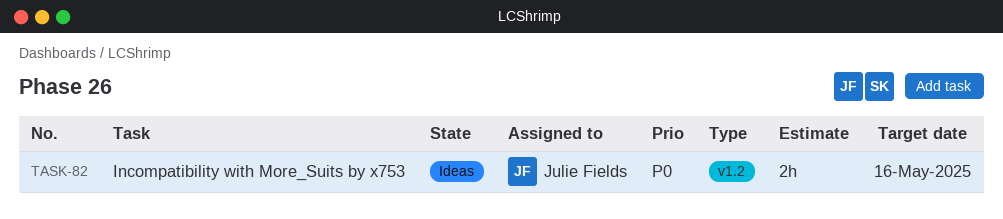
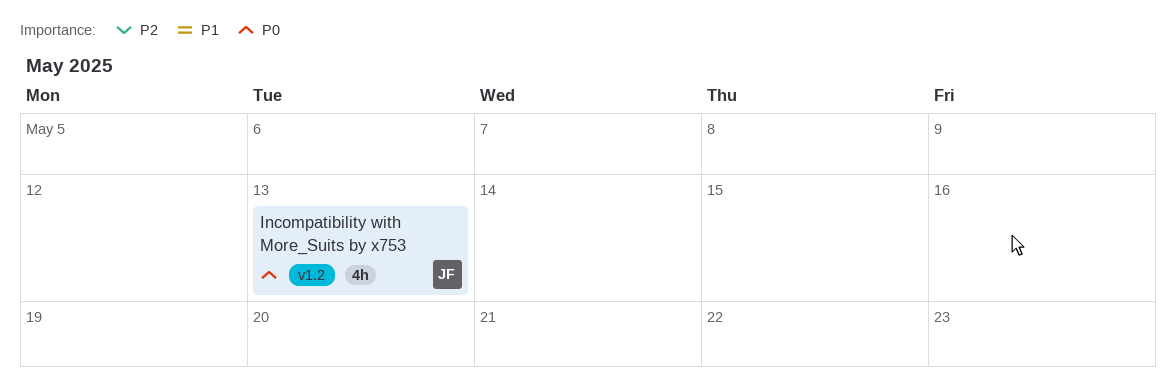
Incompatibility with More_Suits by x753, estimate: 2h -> 4h
Incompatibility with More_Suits by x753, due: May 16 -> May 13

